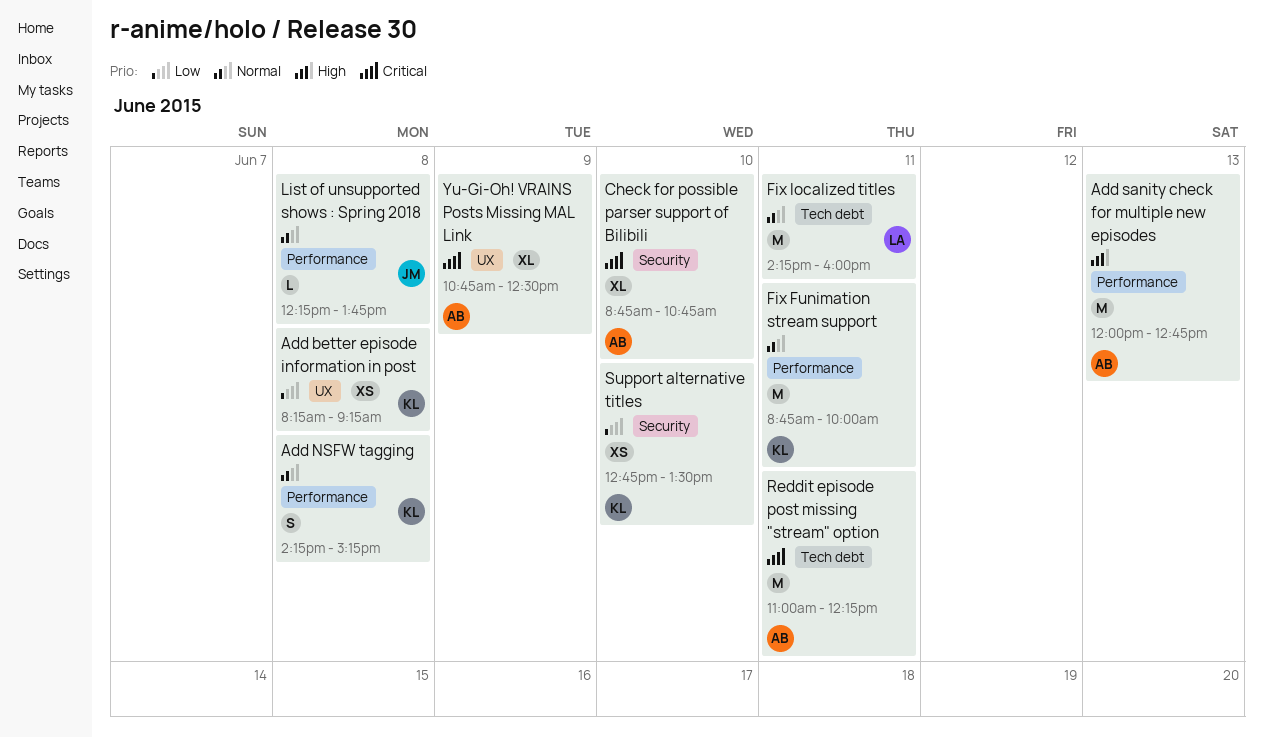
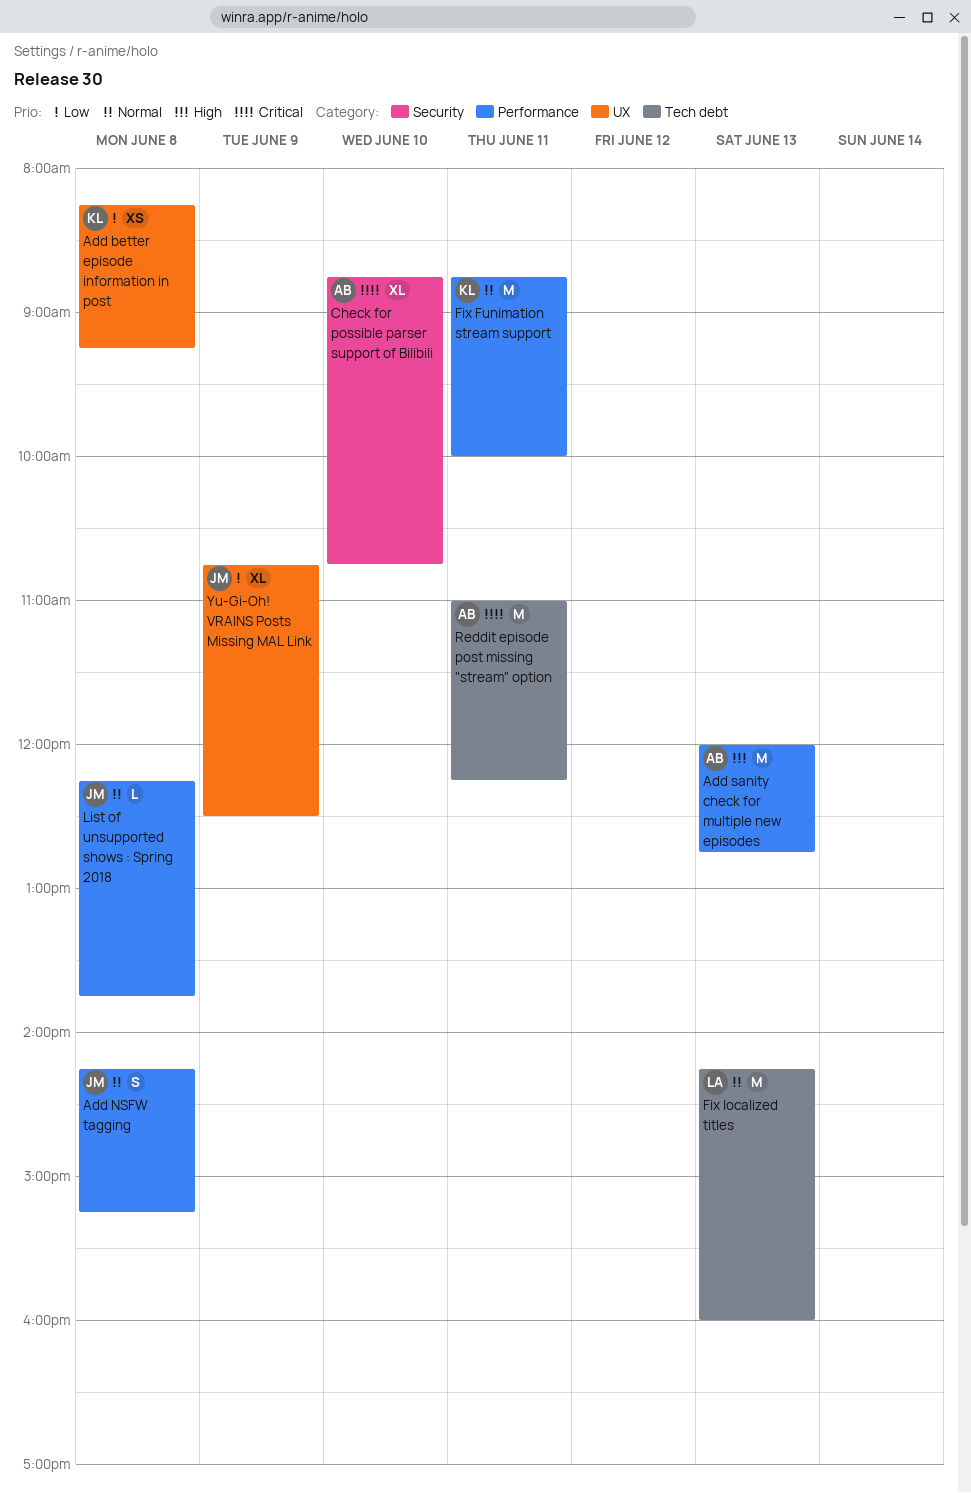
Add NSFW tagging, owner: KL -> JM
Fix localized titles, day: Jun 11 -> Jun 13
Support alternative titles: present -> none
Yu-Gi-Oh! VRAINS Posts Missing MAL Link, owner: AB -> JM
Yu-Gi-Oh! VRAINS Posts Missing MAL Link, priority: Critical -> Low

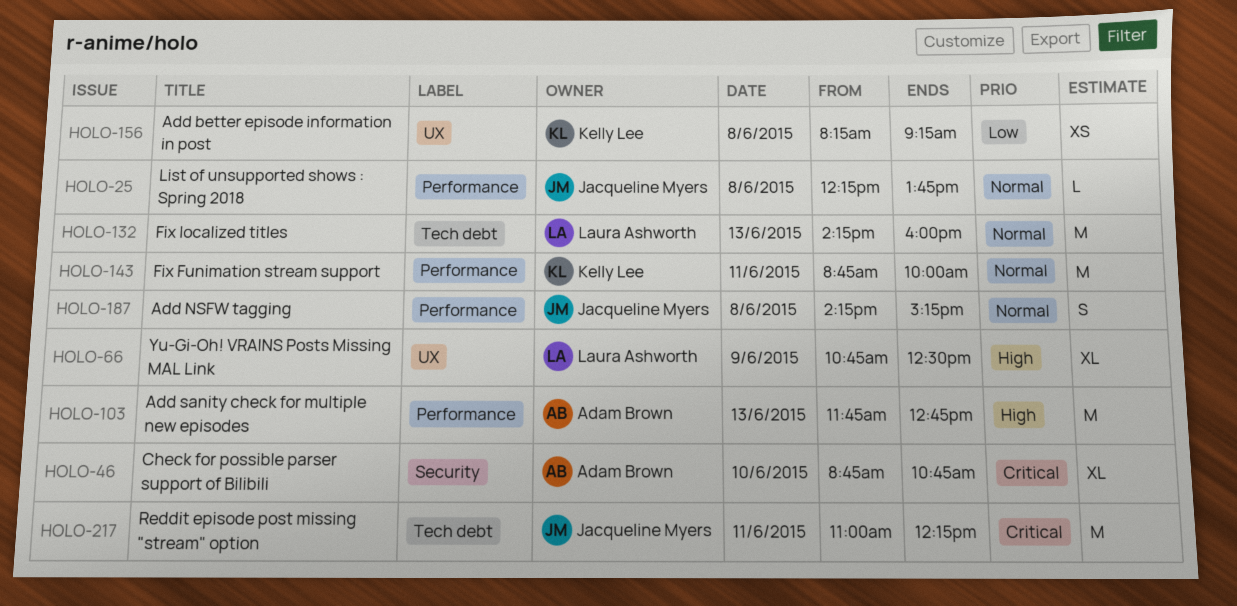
Add sanity check for multiple new episodes, begins: 12:00 -> 11:45
Reddit episode post missing "stream" option, owner: Adam Brown -> Jacqueline Myers
Yu-Gi-Oh! VRAINS Posts Missing MAL Link, owner: Jacqueline Myers -> Laura Ashworth
Yu-Gi-Oh! VRAINS Posts Missing MAL Link, priority: Low -> High

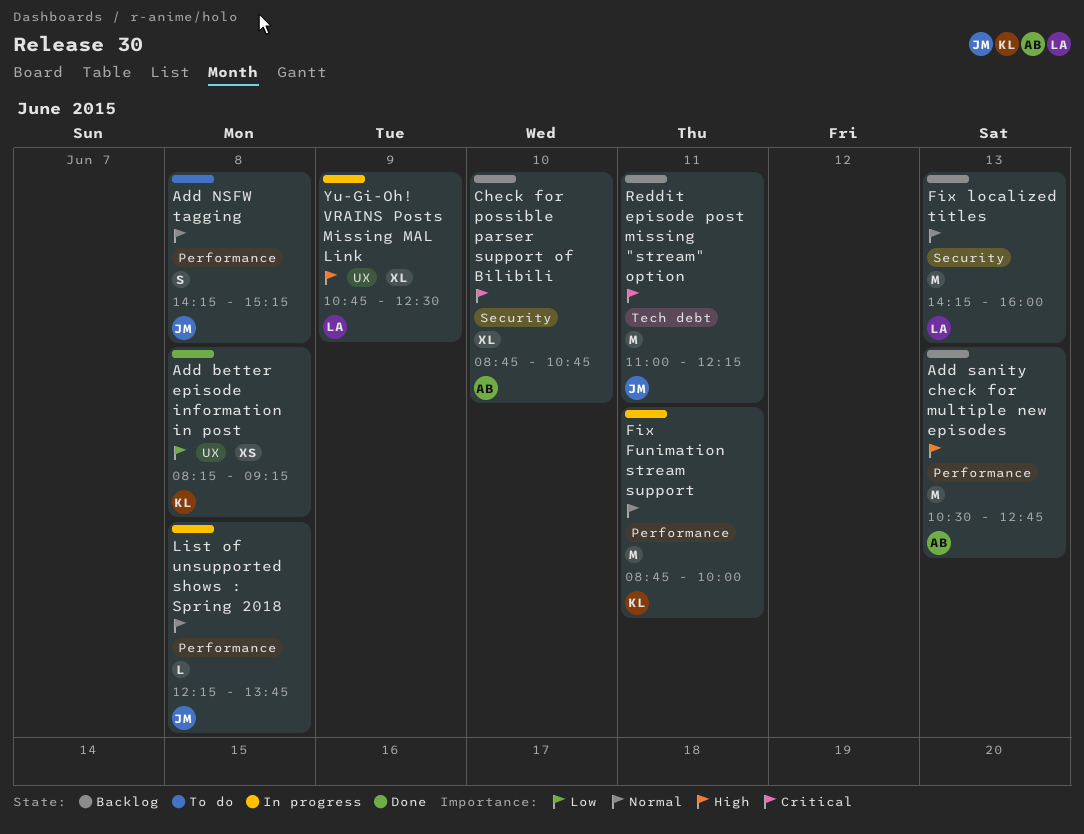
Add sanity check for multiple new episodes, begins: 11:45 -> 10:30
Fix localized titles, label: Tech debt -> Security

